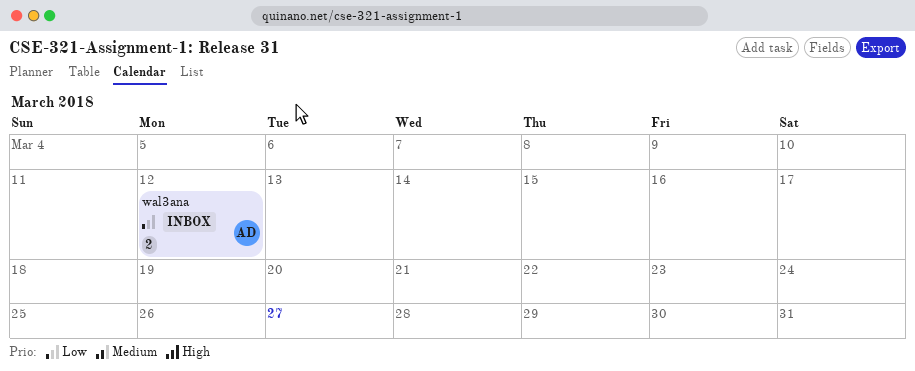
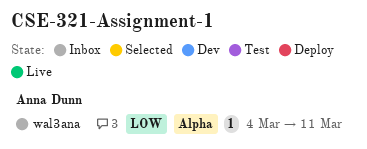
wal3ana, estimate: 2 -> 1
wal3ana, due: Mar 12 -> Mar 11

